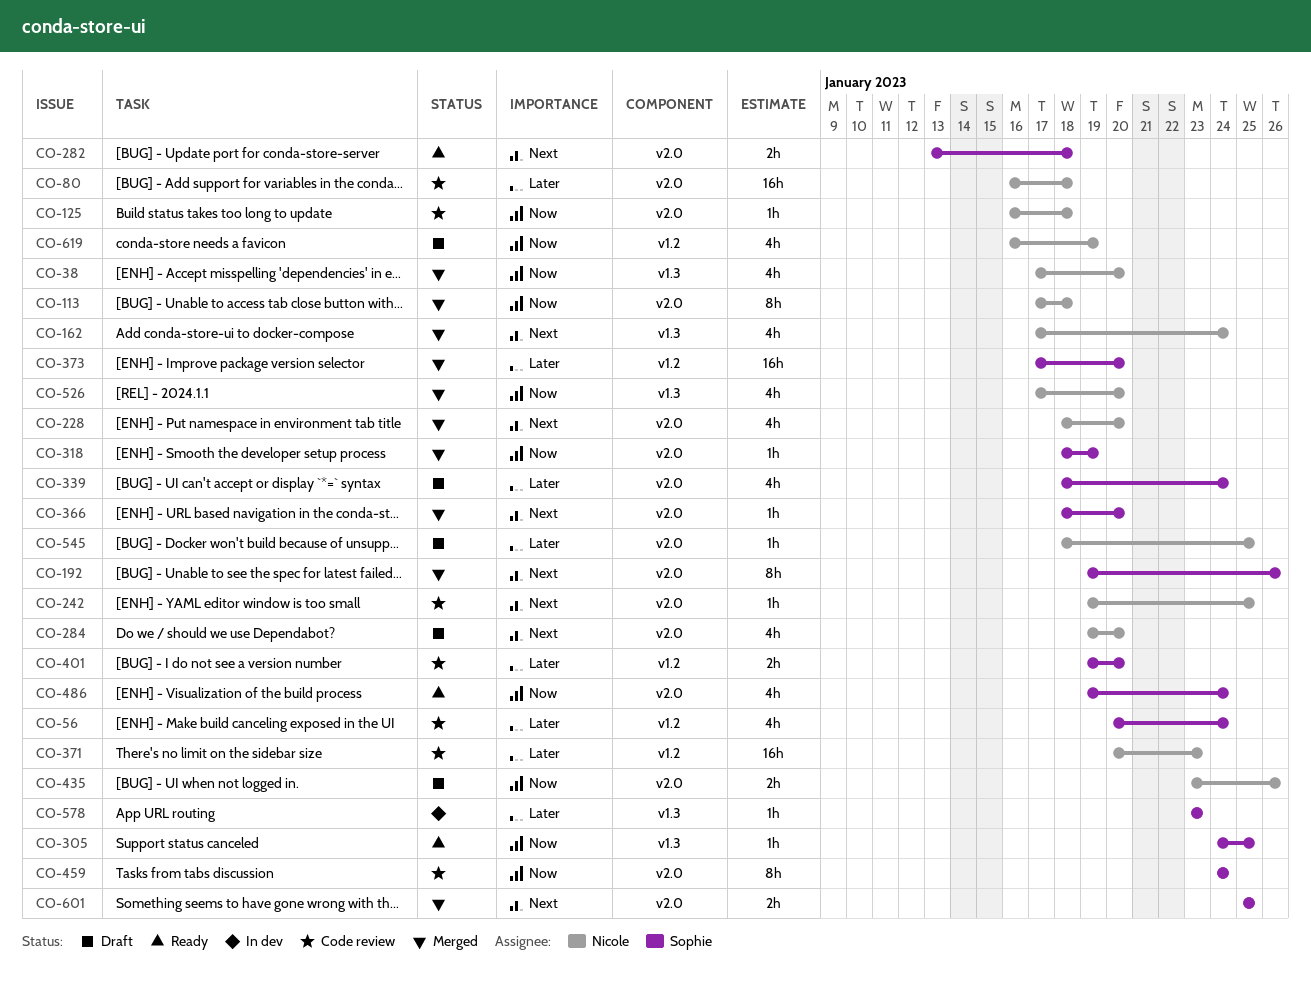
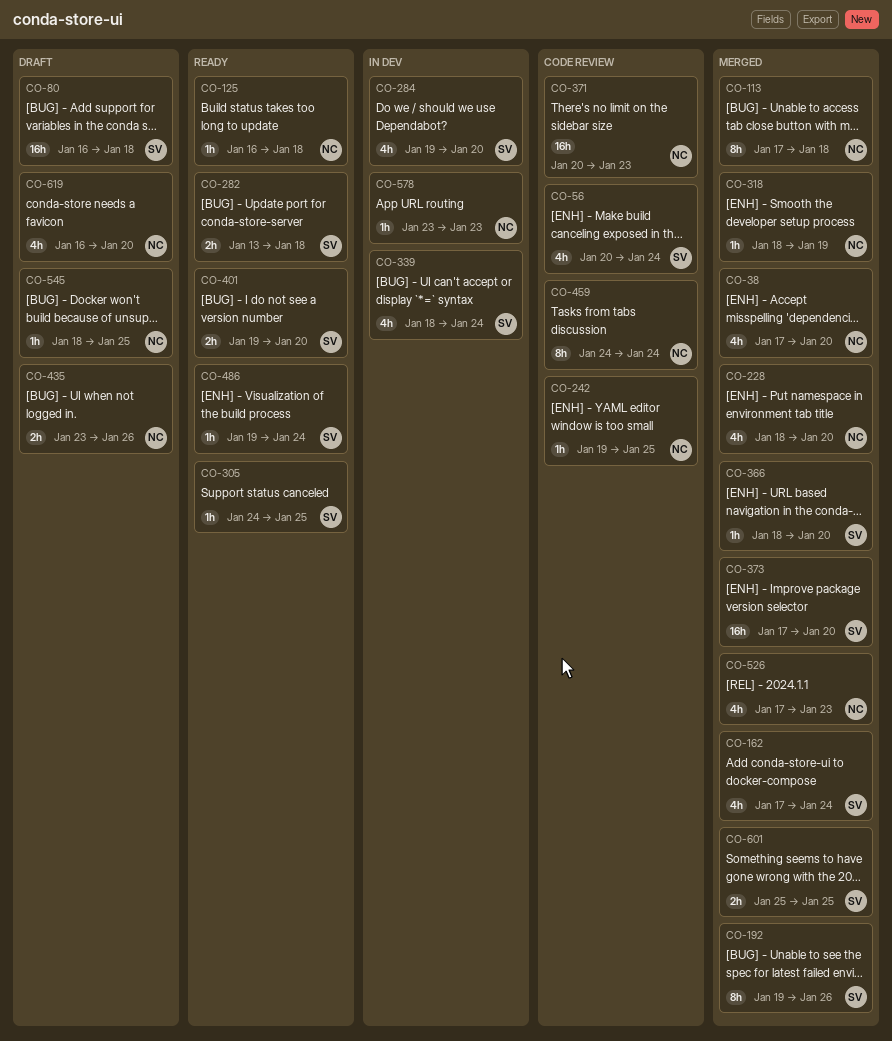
CO-80, status: Code review -> Draft
CO-80, owner: Nicole -> Sophie
CO-125, status: Code review -> Ready
CO-162, owner: Nicole -> Sophie
CO-284, status: Draft -> In dev
CO-284, owner: Nicole -> Sophie
CO-318, owner: Sophie -> Nicole
CO-339, status: Draft -> In dev
CO-401, status: Code review -> Ready
CO-459, owner: Sophie -> Nicole
CO-486, estimate: 4h -> 1h
CO-526, due: Jan 20 -> Jan 23
CO-578, owner: Sophie -> Nicole
CO-619, due: Jan 19 -> Jan 20

